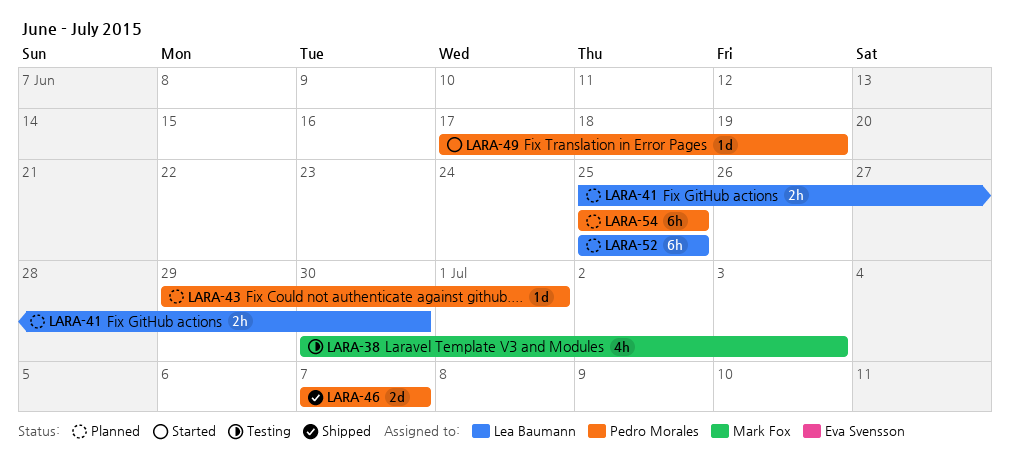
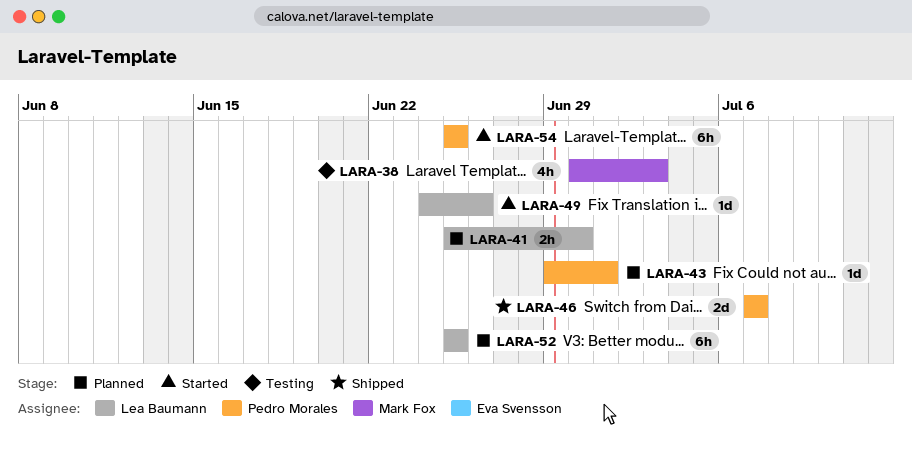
LARA-49, owner: Pedro Morales -> Lea Baumann
LARA-49, start: Jun 17 -> Jun 24
LARA-49, due: Jun 19 -> Jun 26
LARA-54, status: Planned -> Started

